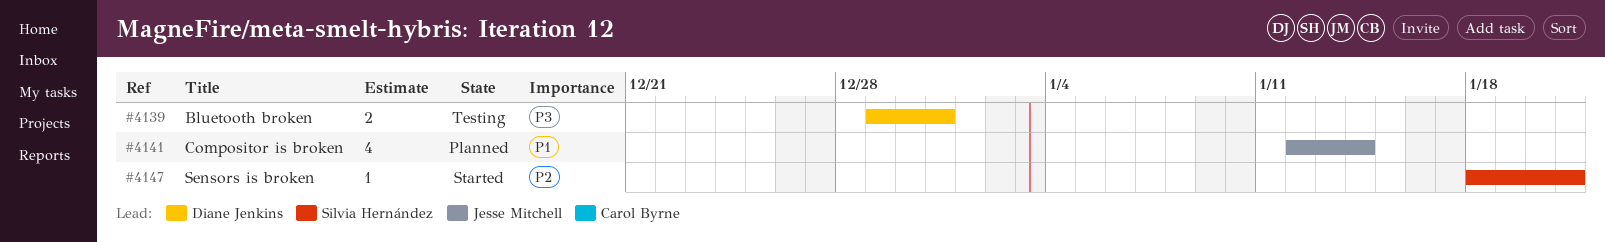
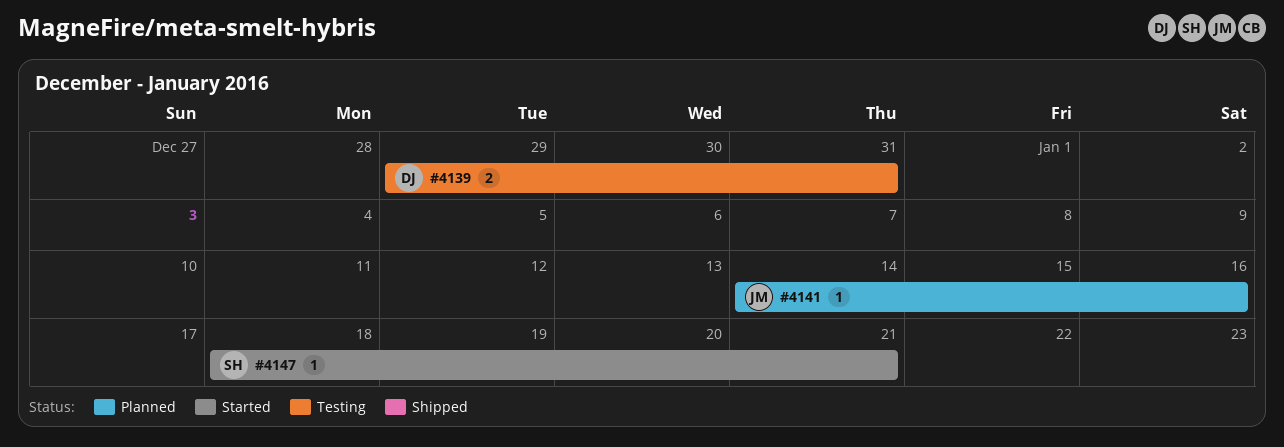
#4141, estimate: 4 -> 1
#4141, start: Jan 12 -> Jan 14
#4141, due: Jan 14 -> Jan 16

